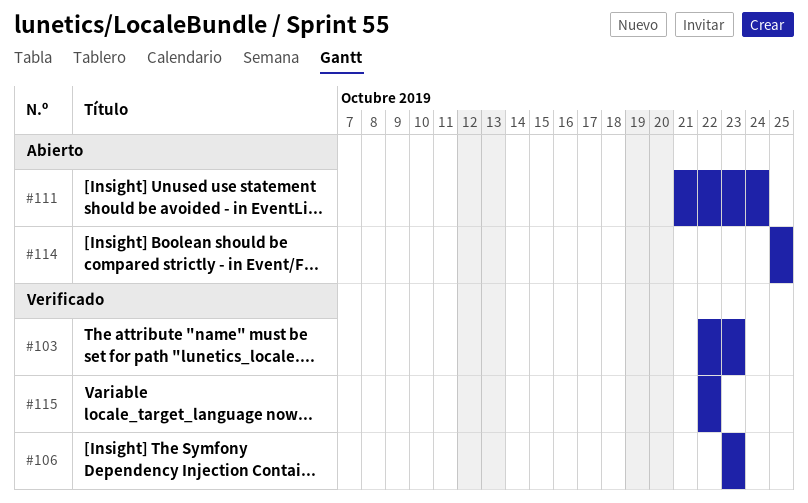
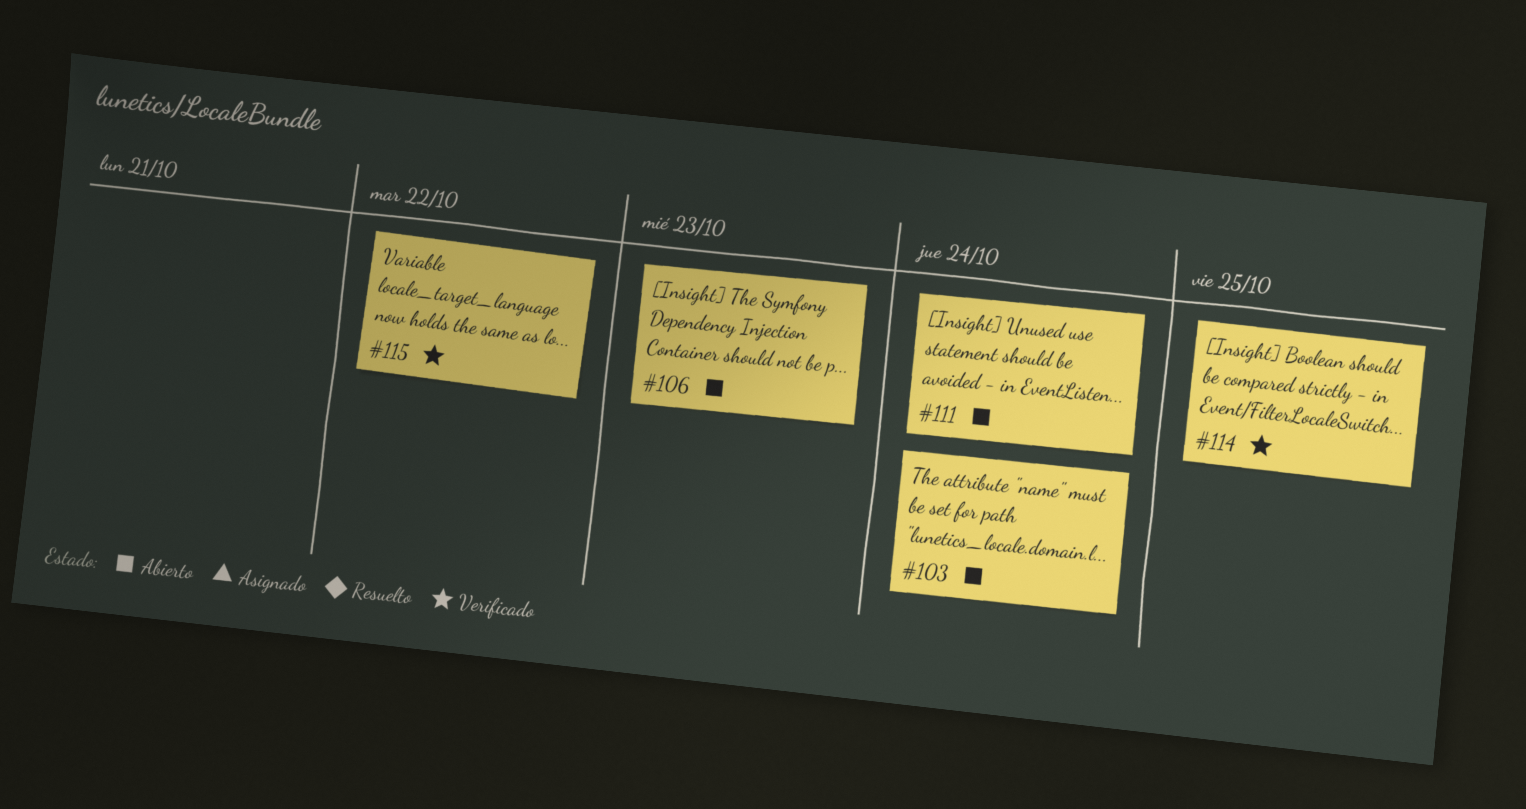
#103, status: Verificado -> Abierto
#103, due: Oct 23 -> Oct 24
#106, status: Verificado -> Abierto
#114, status: Abierto -> Verificado

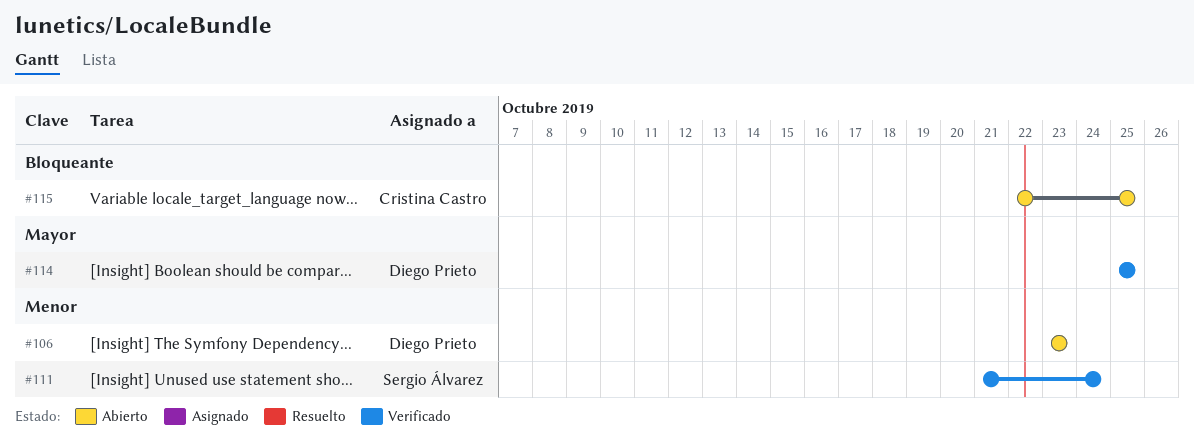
#103: present -> none
#111, status: Abierto -> Verificado
#115, status: Verificado -> Abierto
#115, due: Oct 22 -> Oct 25

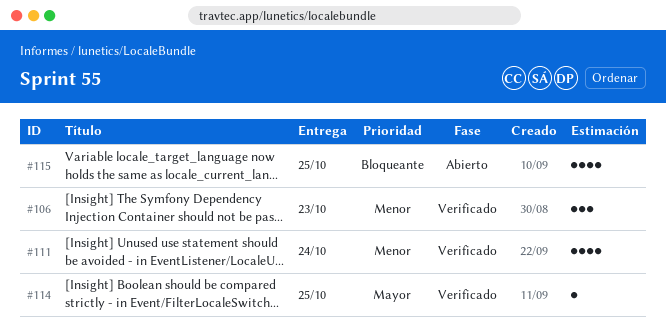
#106, status: Abierto -> Verificado

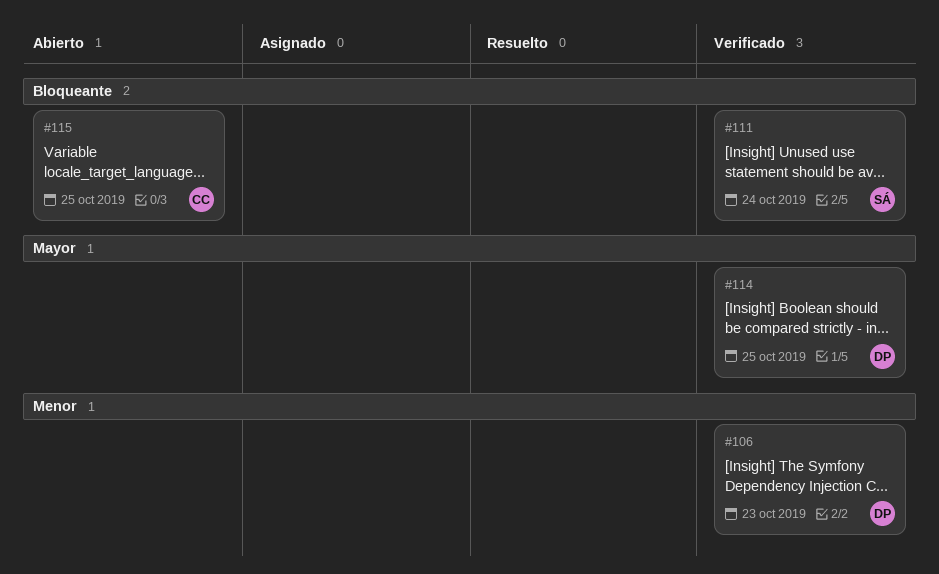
#111, priority: Menor -> Bloqueante

